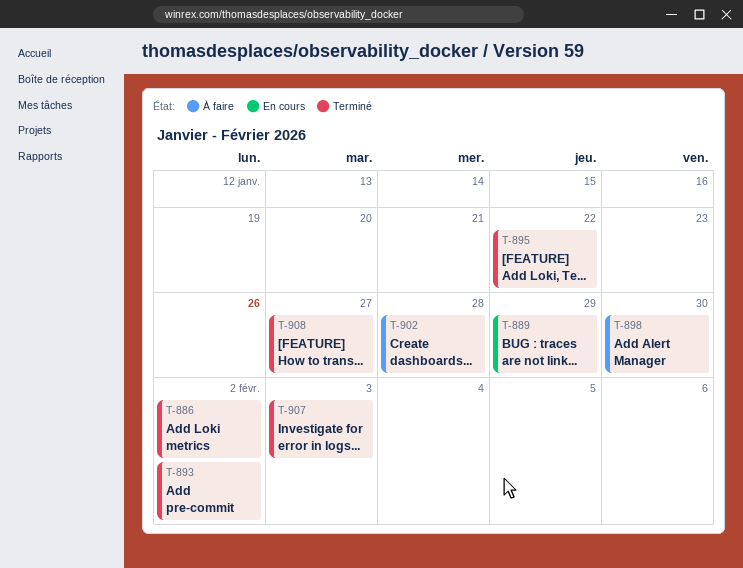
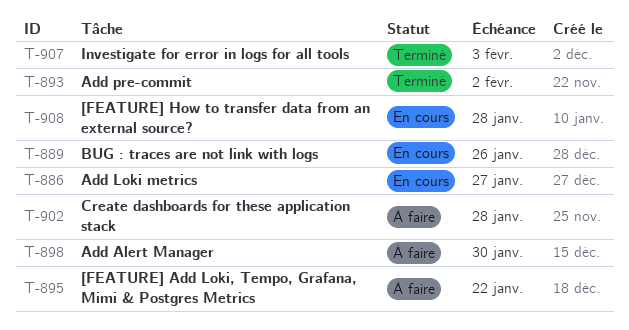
T-886, status: Terminé -> En cours
T-886, due: Feb 2 -> Jan 27
T-889, due: Jan 29 -> Jan 26
T-895, status: Terminé -> À faire
T-908, status: Terminé -> En cours
T-908, due: Jan 27 -> Jan 28

